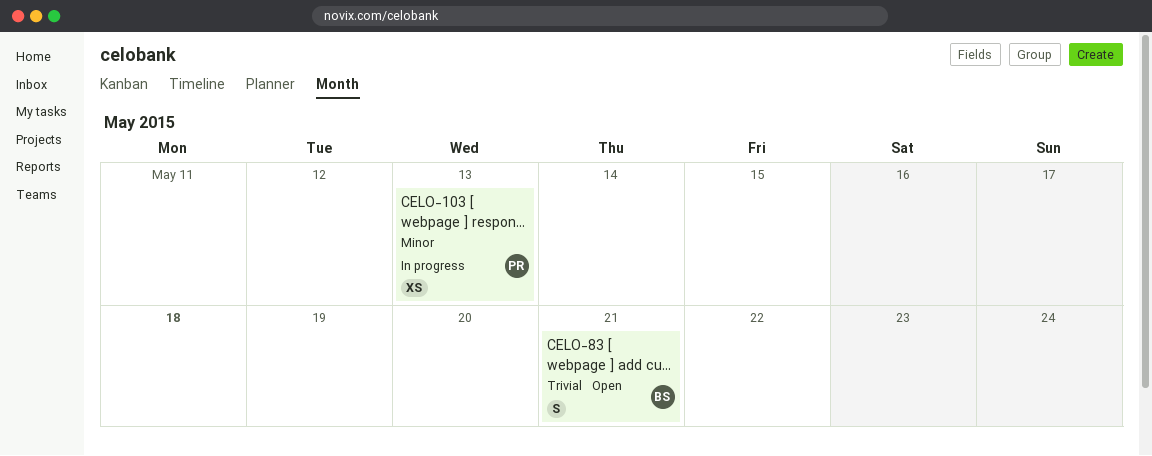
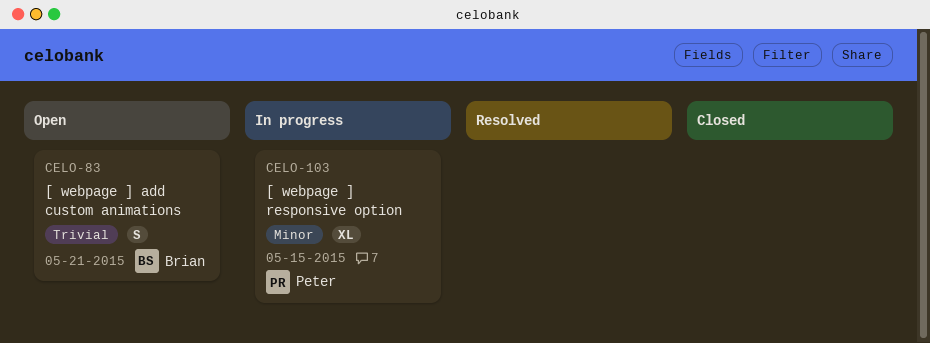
CELO-103, estimate: XS -> XL
CELO-103, due: May 13 -> May 15

